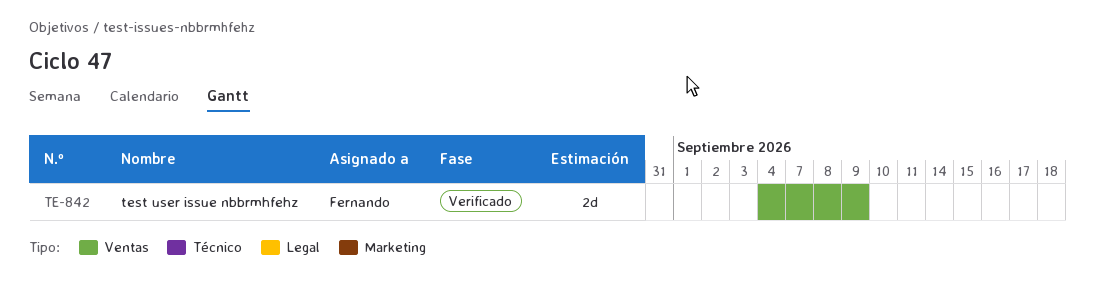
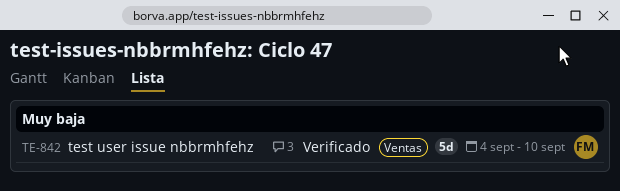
TE-842, estimate: 2d -> 5d
TE-842, due: Sep 9 -> Sep 10

